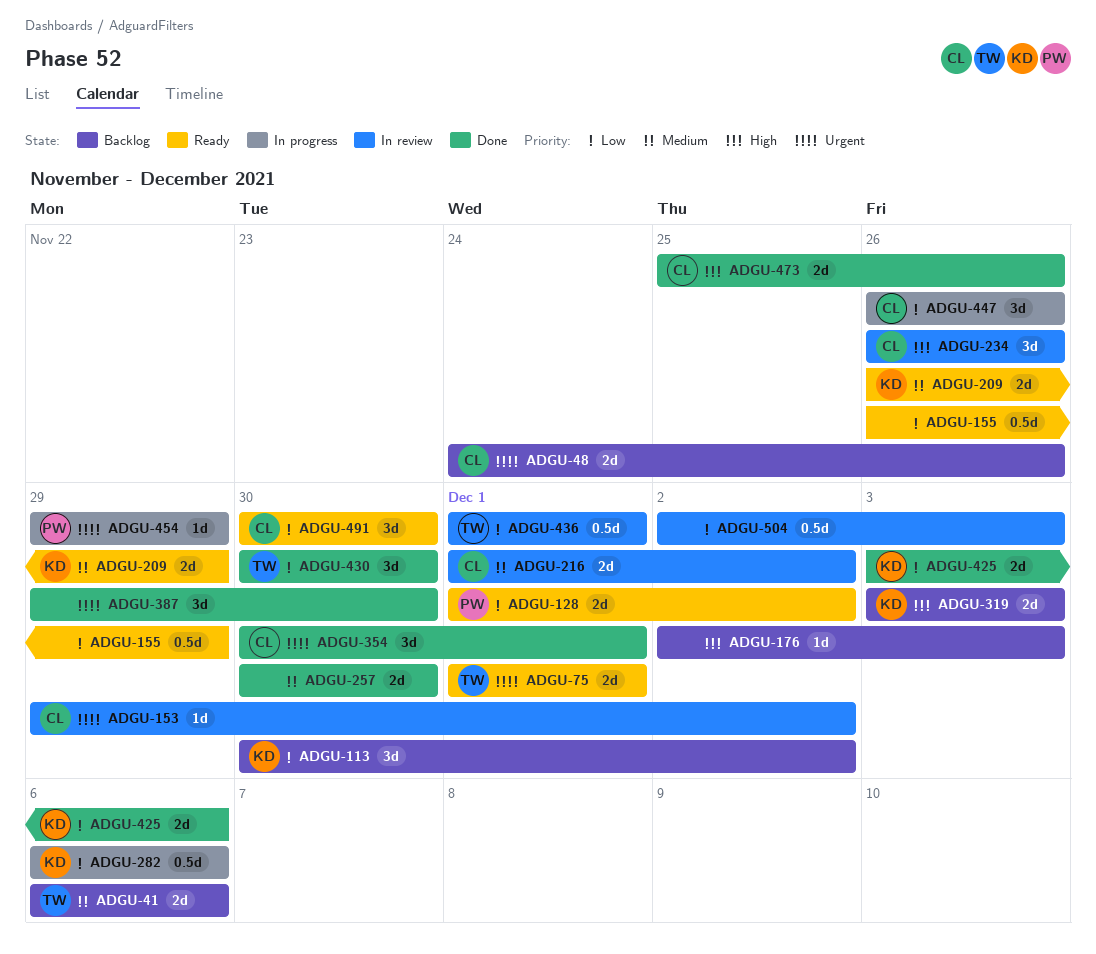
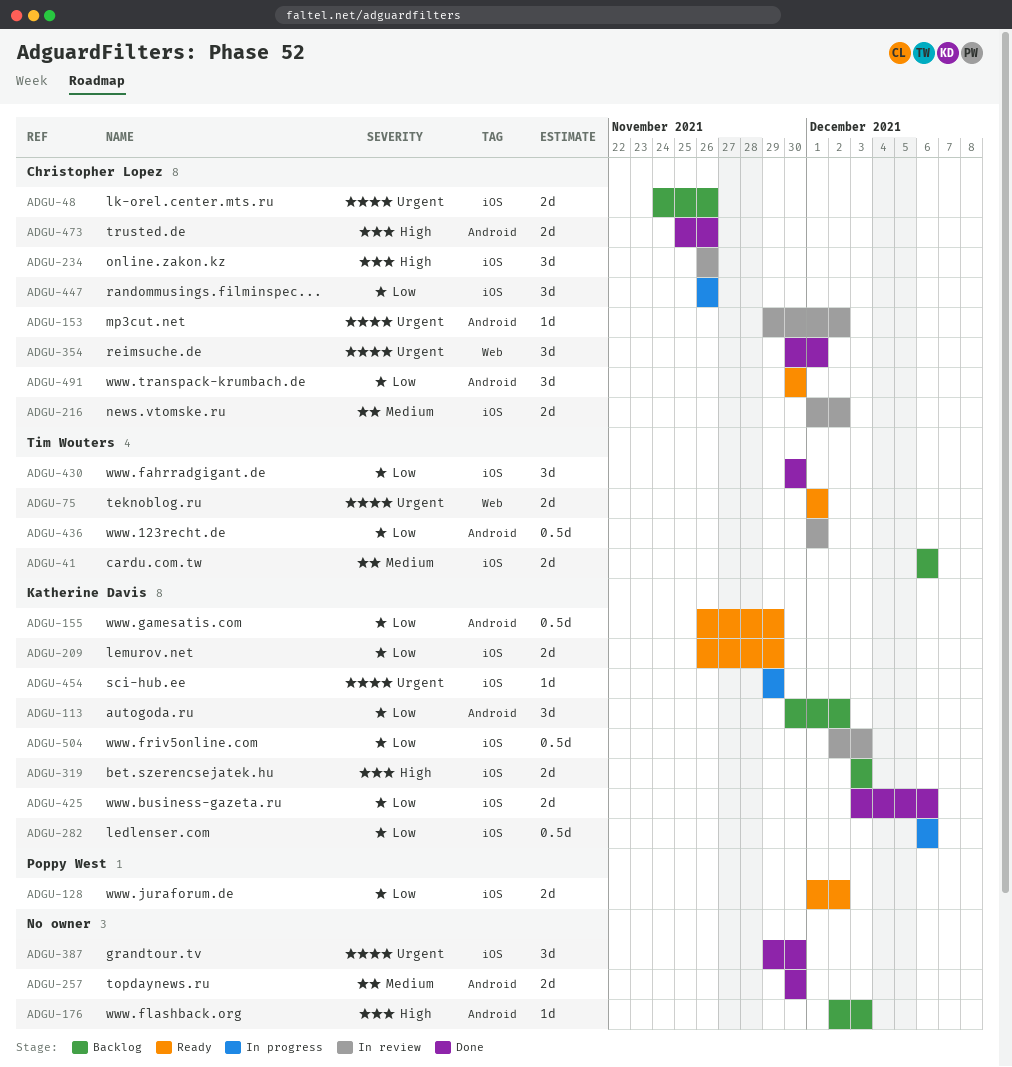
ADGU-155, owner: none -> Katherine Davis
ADGU-209, priority: Medium -> Low
ADGU-454, owner: Poppy West -> Katherine Davis
ADGU-504, owner: none -> Katherine Davis

